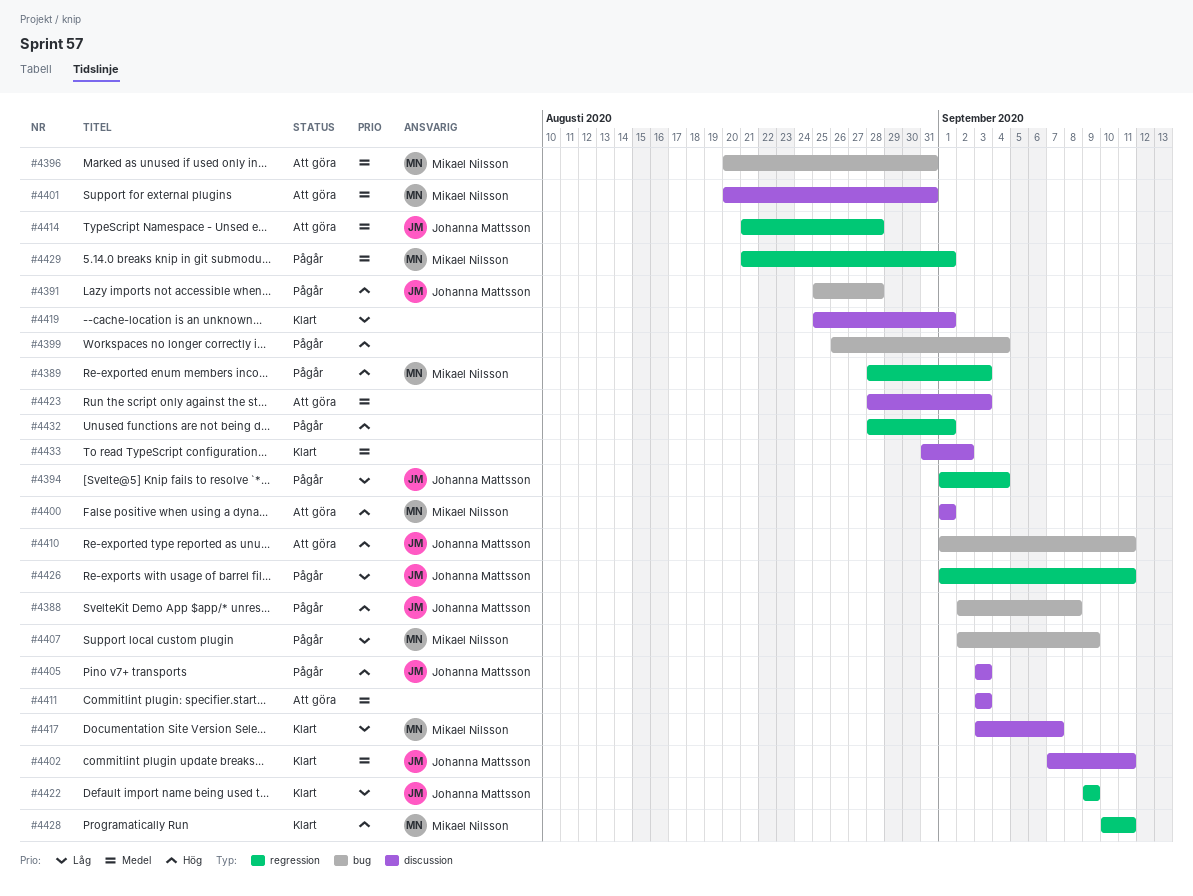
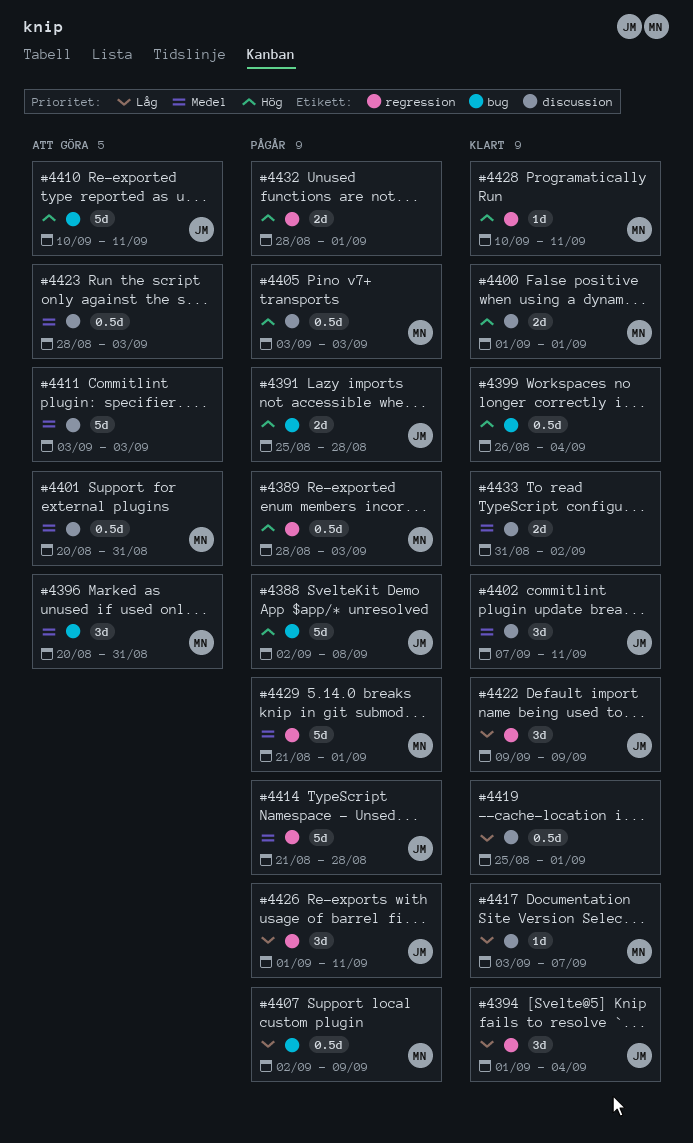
#4394, status: Pågår -> Klart
#4399, status: Pågår -> Klart
#4400, status: Att göra -> Klart
#4405, owner: Johanna Mattsson -> Mikael Nilsson
#4410, start: Sep 1 -> Sep 10
#4414, status: Att göra -> Pågår

